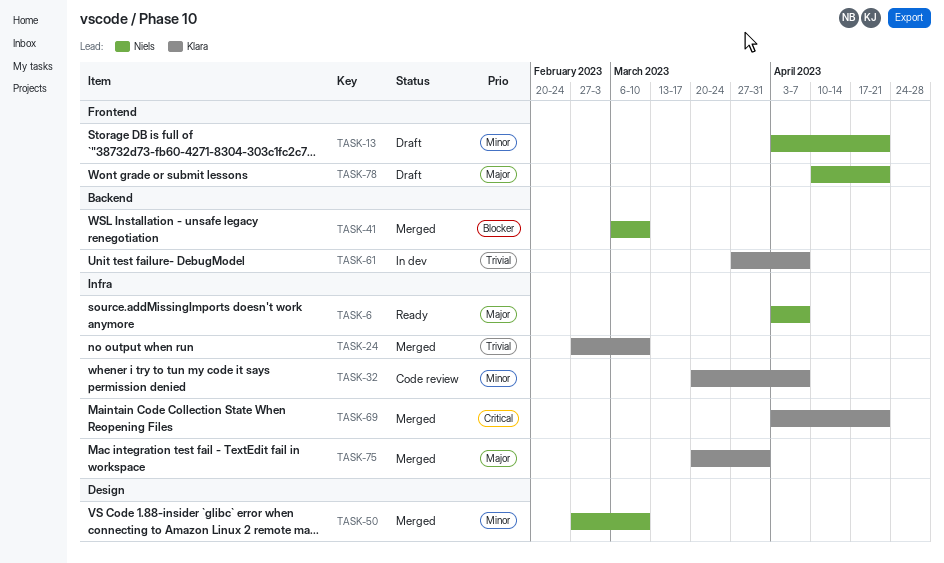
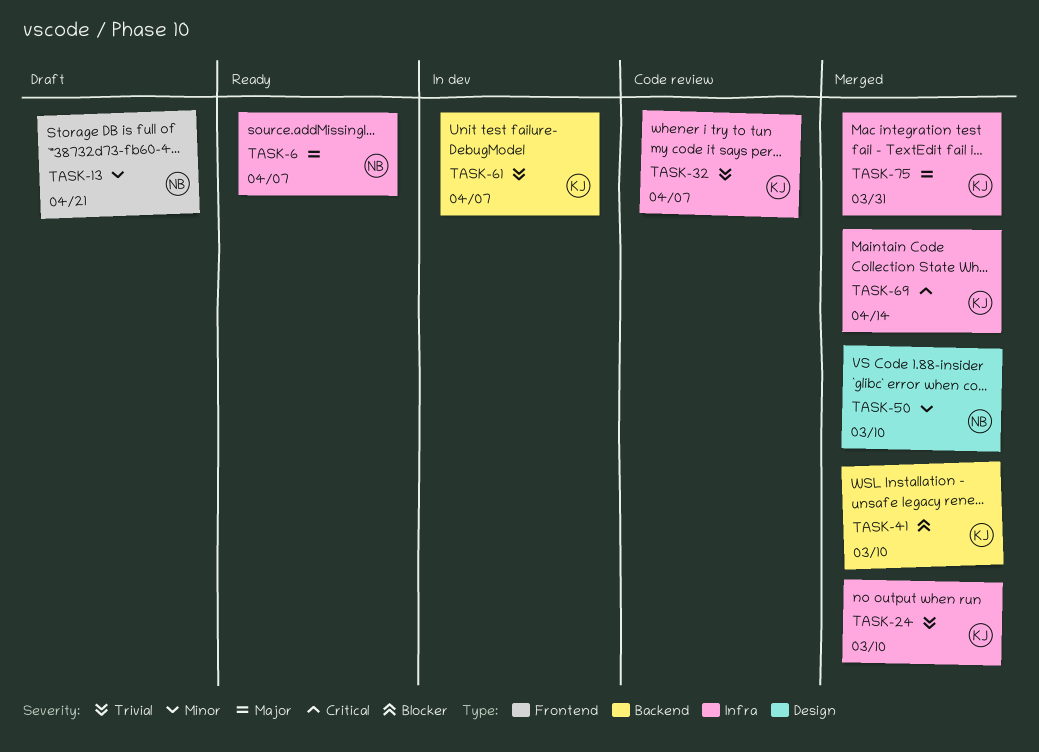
TASK-32, priority: Minor -> Trivial
TASK-41, owner: Niels -> Klara
TASK-69, due: Apr 21 -> Apr 14
TASK-78: present -> none

